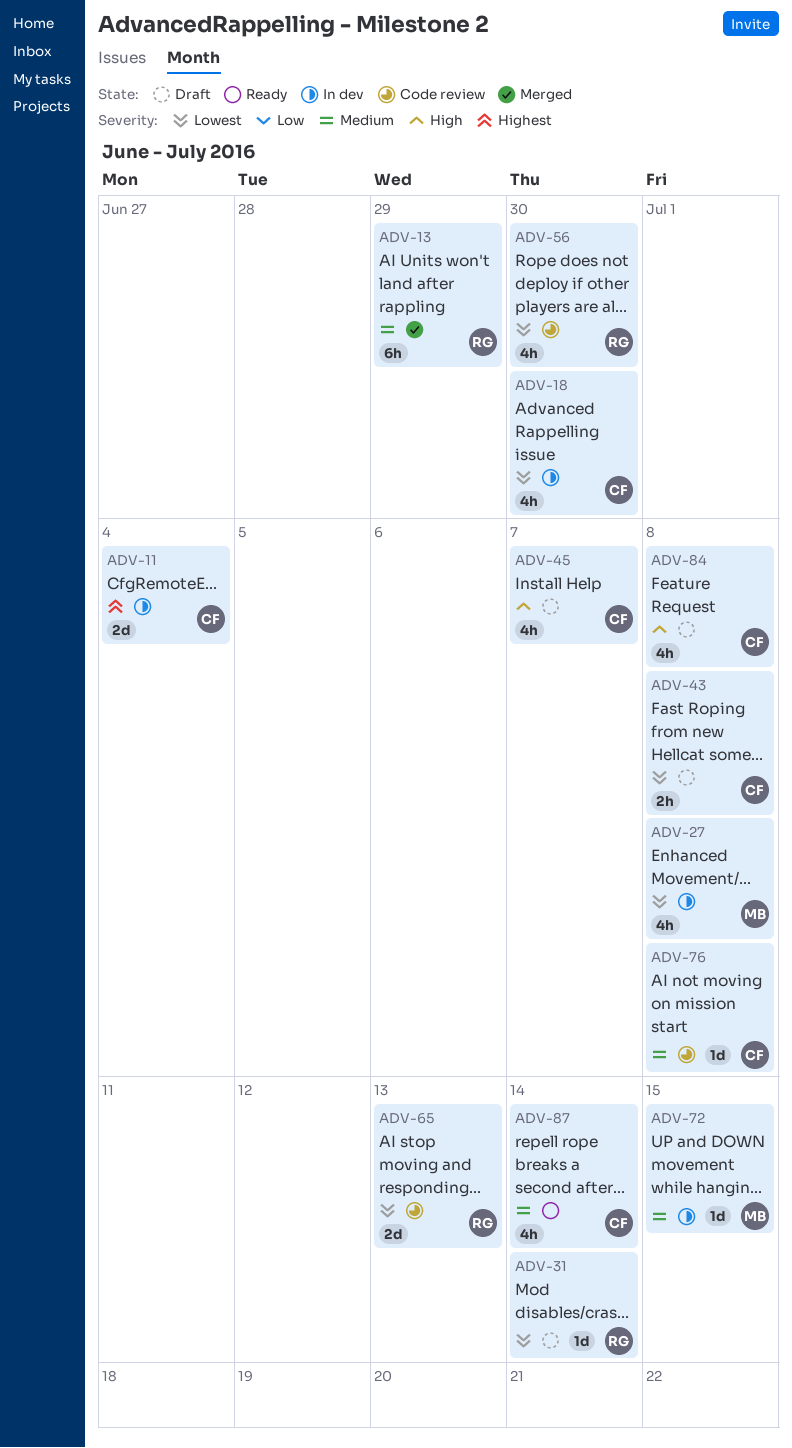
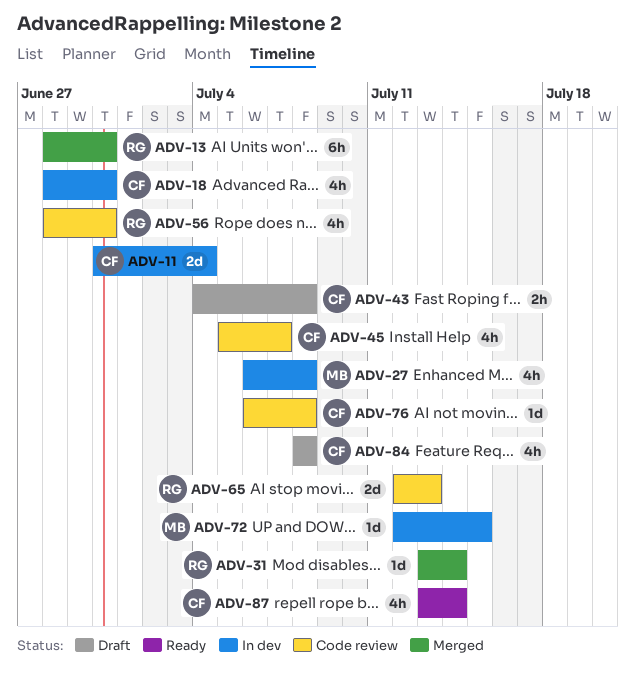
ADV-13, due: Jun 29 -> Jun 30
ADV-31, status: Draft -> Merged
ADV-45, status: Draft -> Code review

